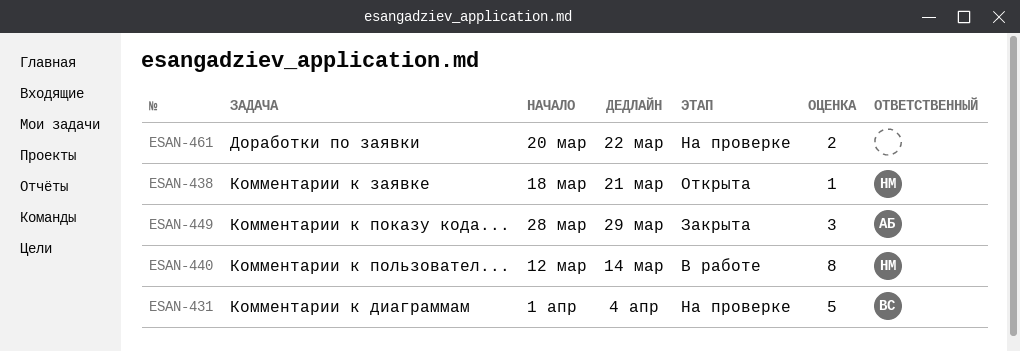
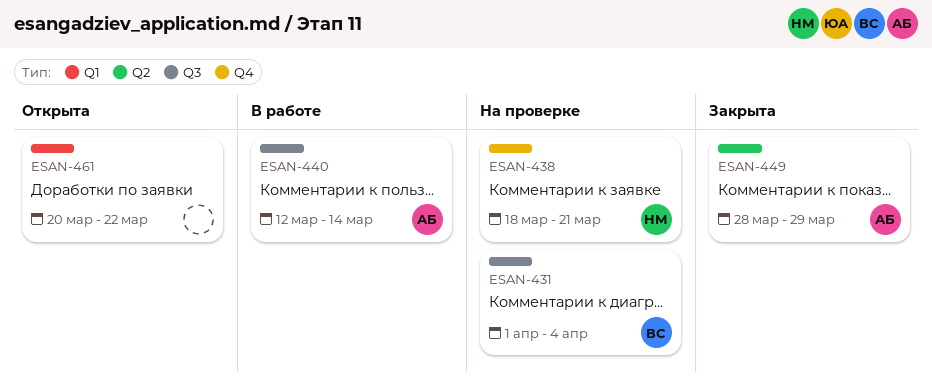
ESAN-438, status: Открыта -> На проверке
ESAN-440, owner: НМ -> АБ
ESAN-461, status: На проверке -> Открыта

